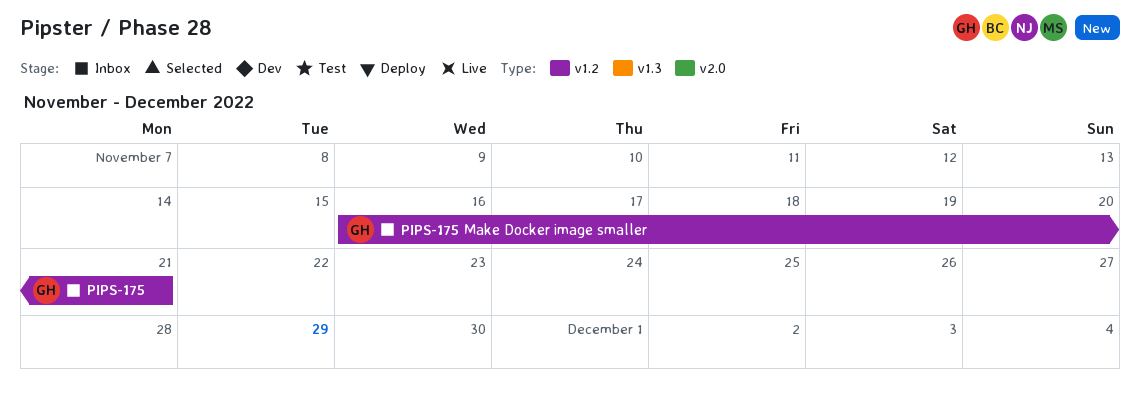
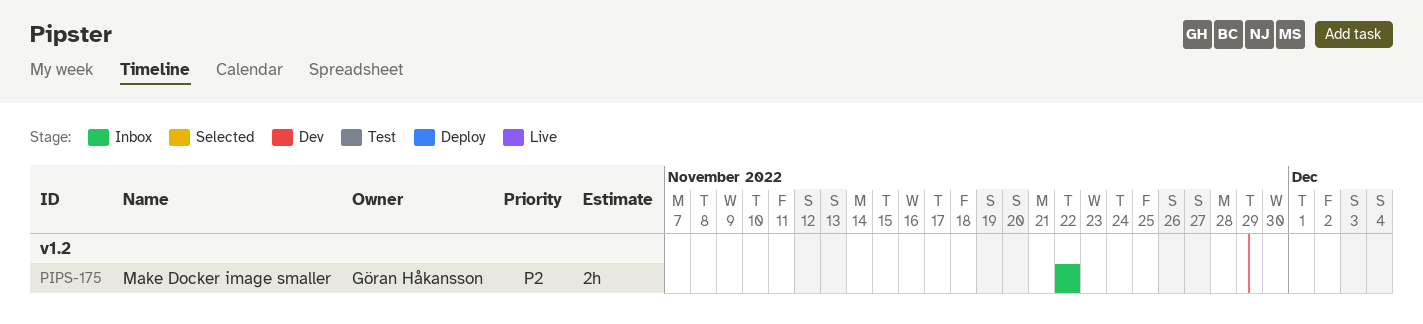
PIPS-175, start: Nov 16 -> Nov 22
PIPS-175, due: Nov 21 -> Nov 22

